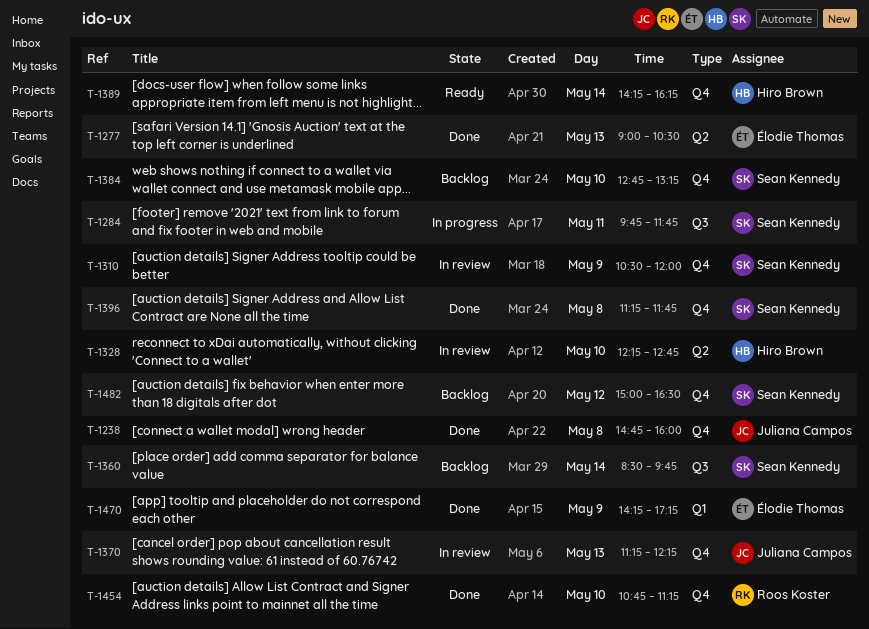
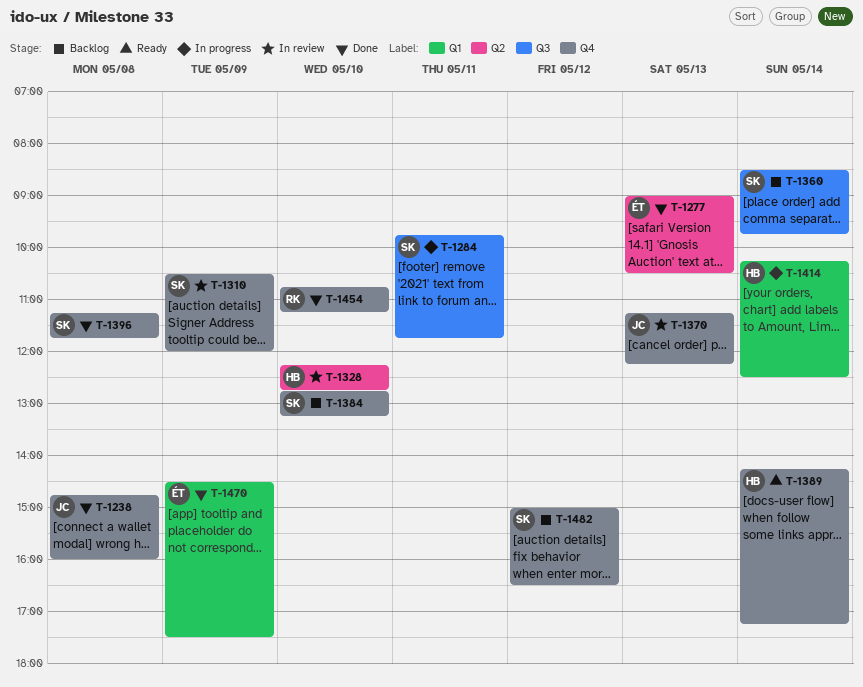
T-1389, ends: 16:15 -> 17:15
T-1414: none -> present
T-1470, begins: 14:15 -> 14:30
T-1470, ends: 17:15 -> 17:30

